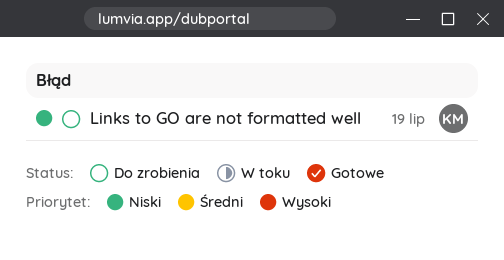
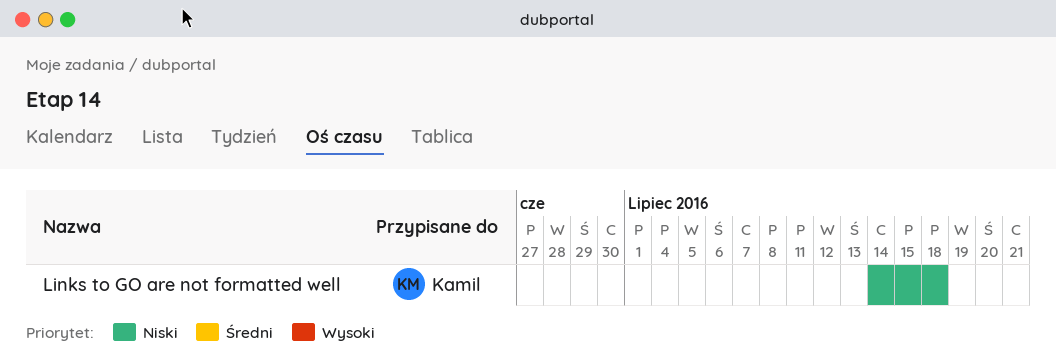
Links to GO are not formatted well, due: Jul 19 -> Jul 18

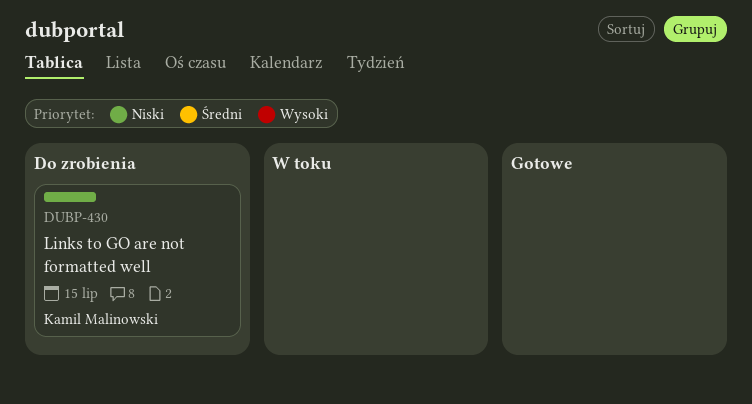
Links to GO are not formatted well, due: Jul 18 -> Jul 15

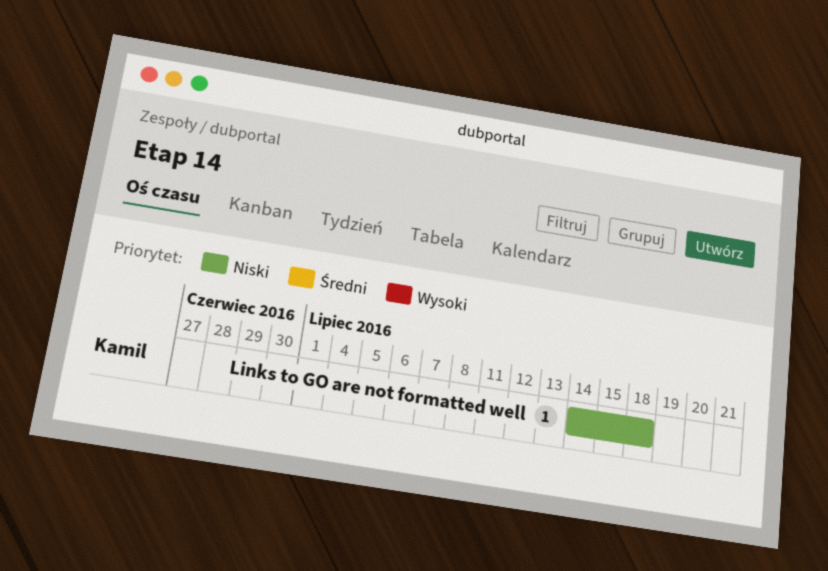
Links to GO are not formatted well, due: Jul 15 -> Jul 18

